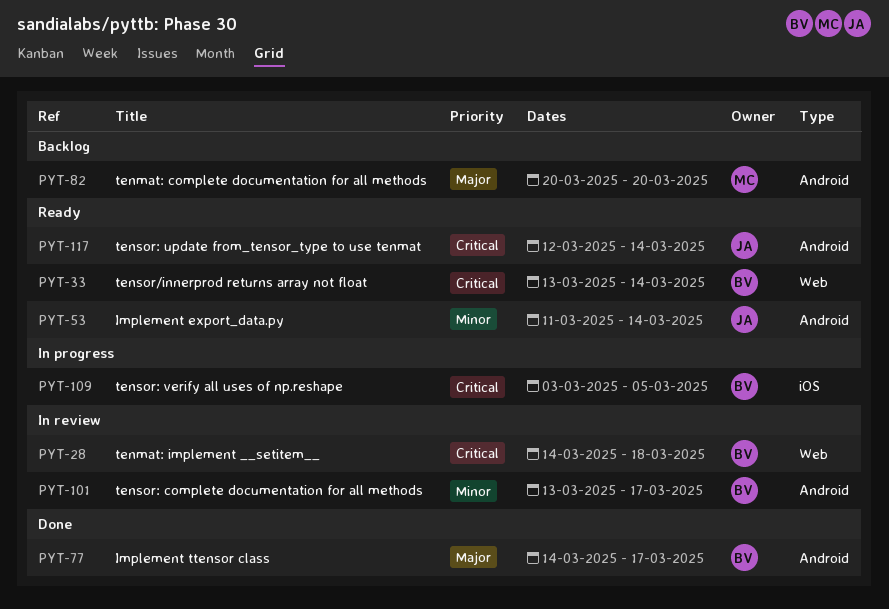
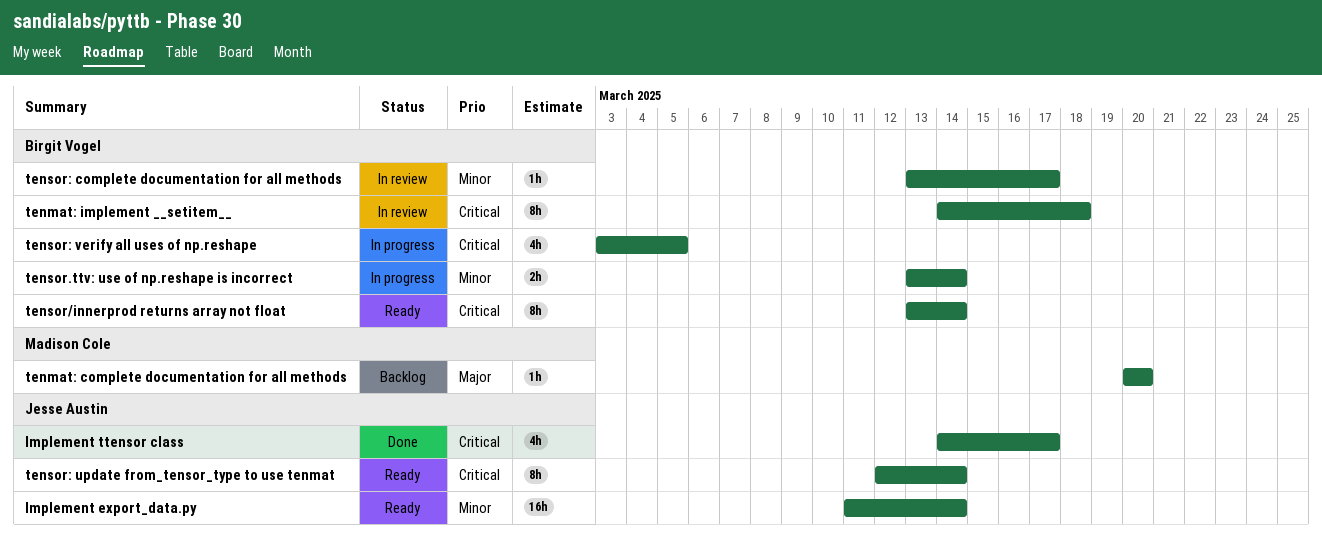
Implement ttensor class, owner: Birgit Vogel -> Jesse Austin
Implement ttensor class, priority: Major -> Critical
tensor.ttv: use of np.reshape is incorrect: none -> present

